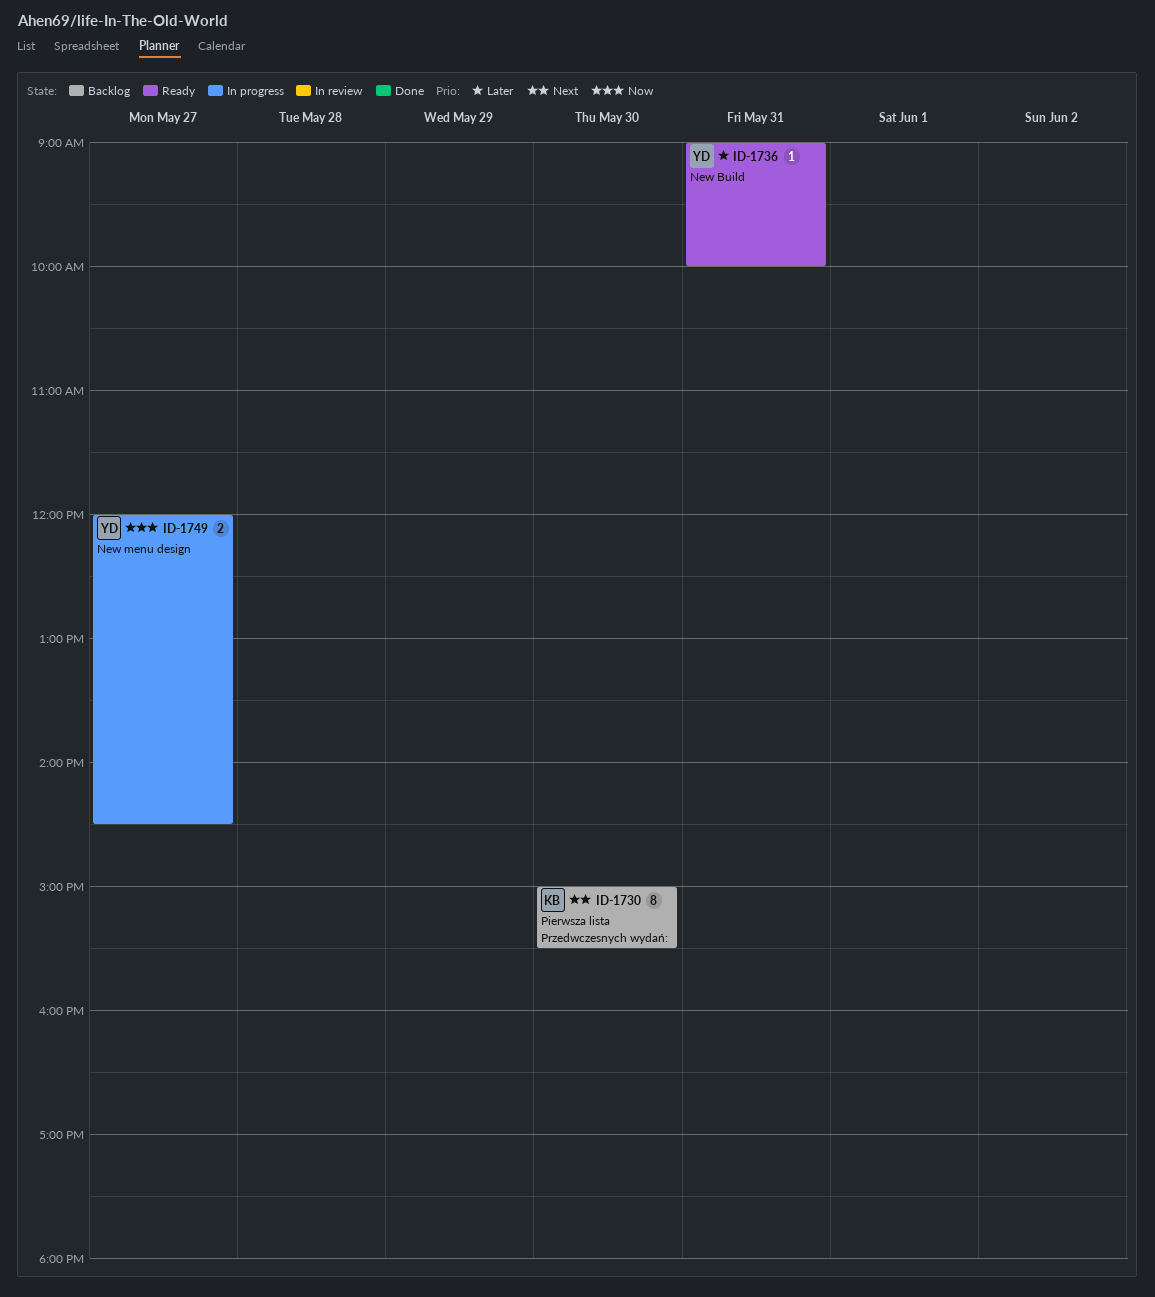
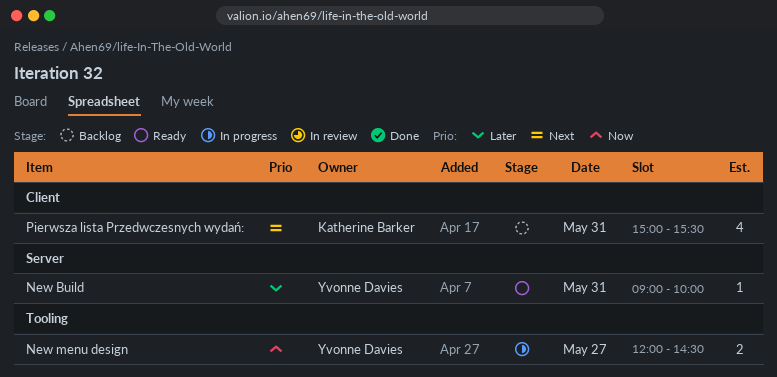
Pierwsza lista Przedwczesnych wydań:, estimate: 8 -> 4
Pierwsza lista Przedwczesnych wydań:, day: May 30 -> May 31

